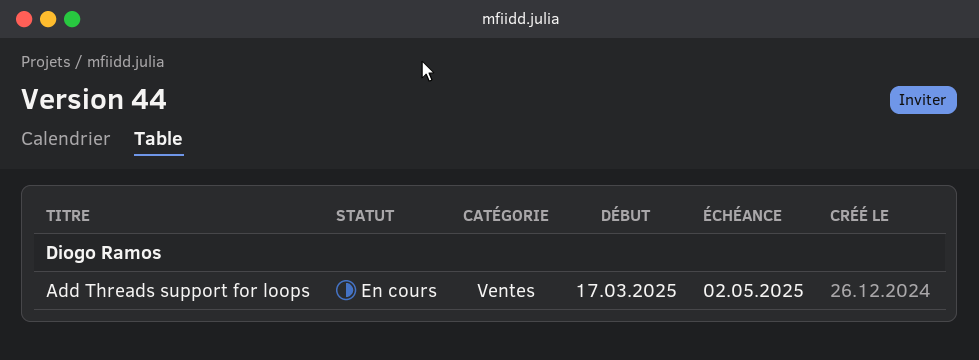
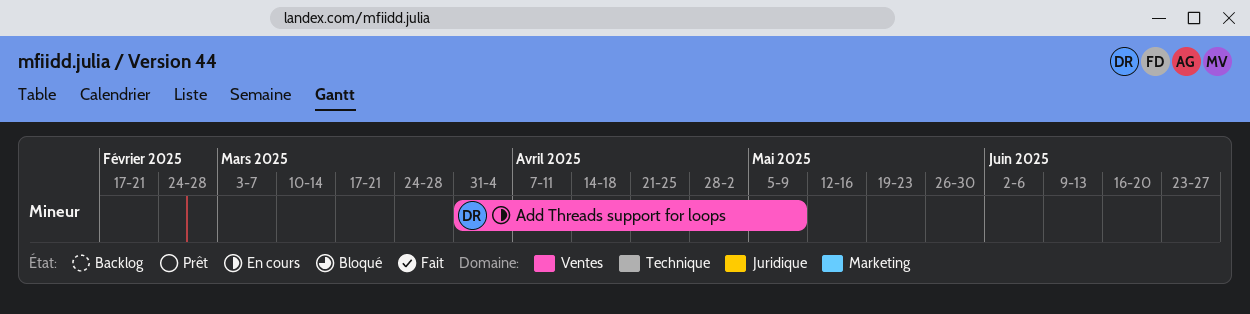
Add Threads support for loops, start: Mar 17 -> Mar 31
Add Threads support for loops, due: May 2 -> May 9

